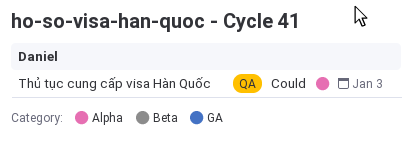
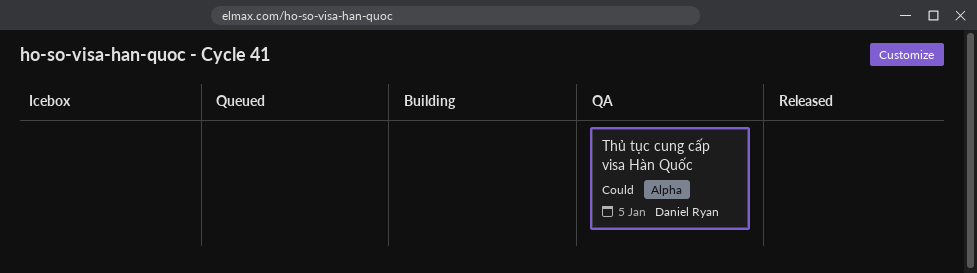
Thủ tục cung cấp visa Hàn Quốc, due: Jan 3 -> Jan 5

